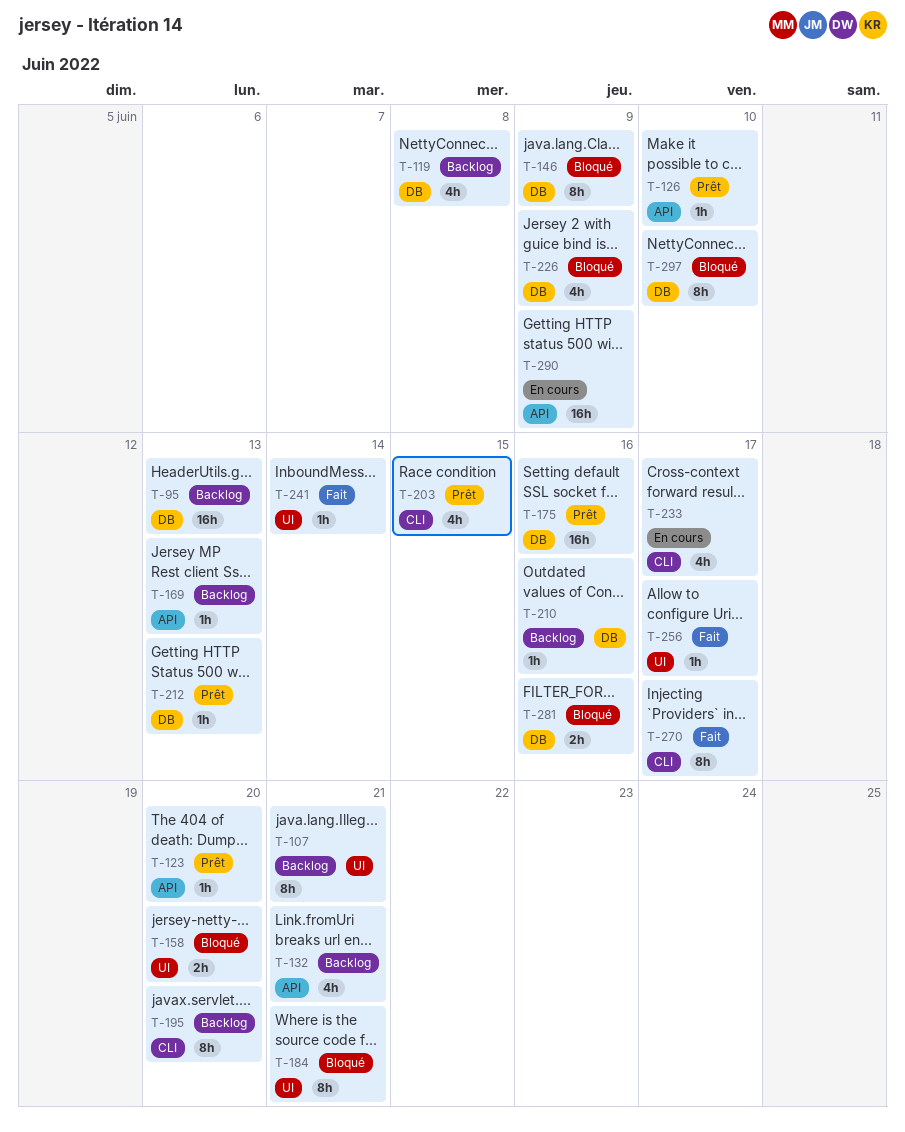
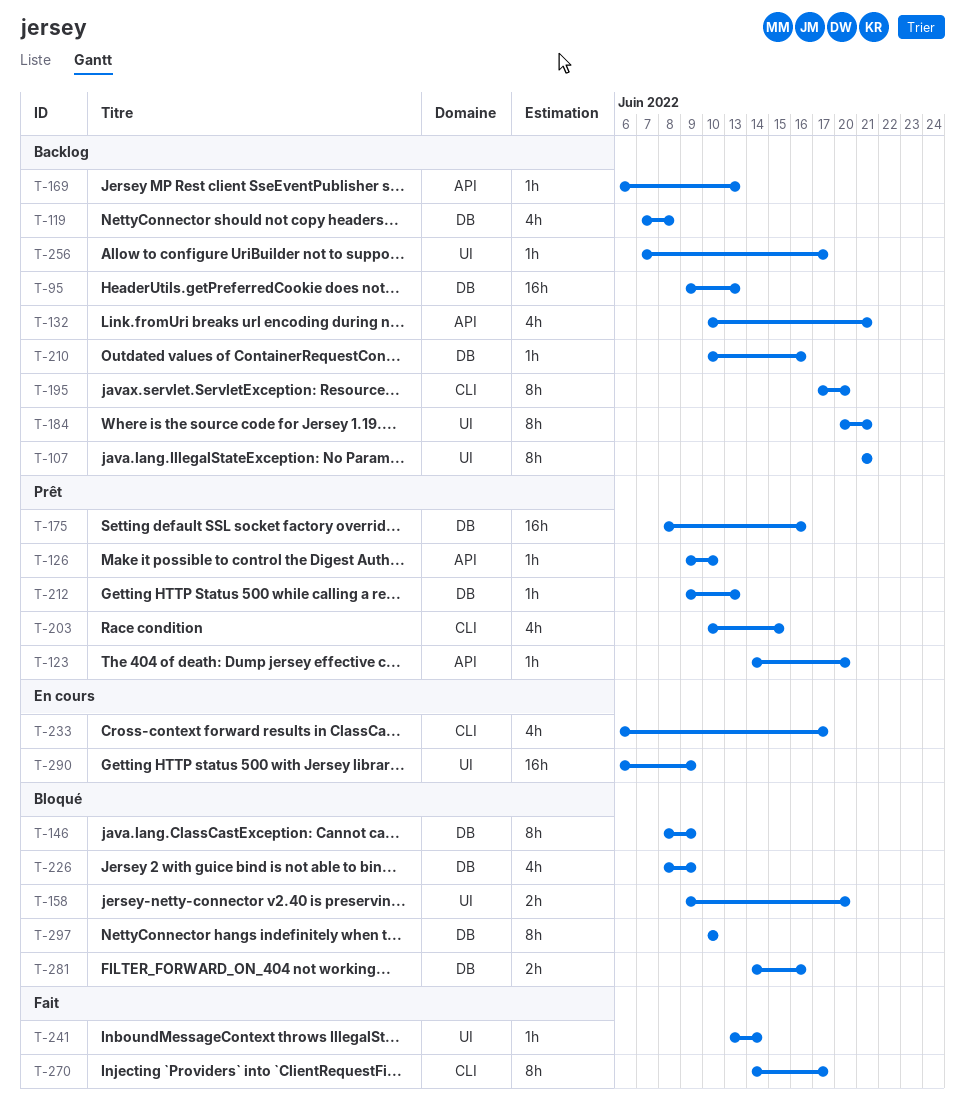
T-184, status: Bloqué -> Backlog
T-256, status: Fait -> Backlog
T-290, label: API -> UI

